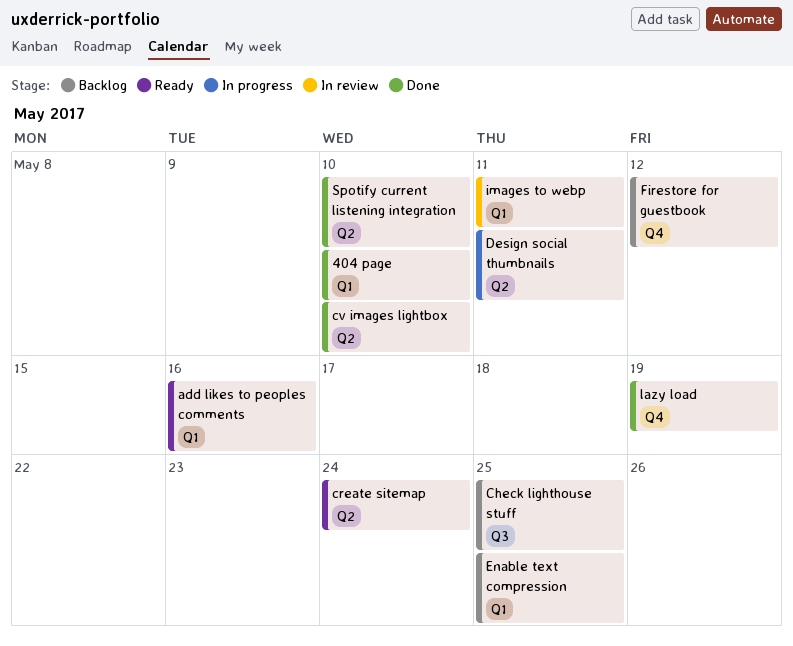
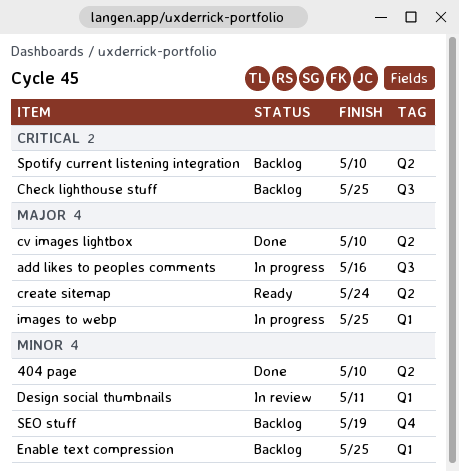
404 page, label: Q1 -> Q2
add likes to peoples comments, status: Ready -> In progress
add likes to peoples comments, label: Q1 -> Q3
Design social thumbnails, status: In progress -> In review
Design social thumbnails, label: Q2 -> Q1
Firestore for guestbook: present -> none
images to webp, status: In review -> In progress
images to webp, due: May 11 -> May 25
lazy load: present -> none
SEO stuff: none -> present
Spotify current listening integration, status: Done -> Backlog

